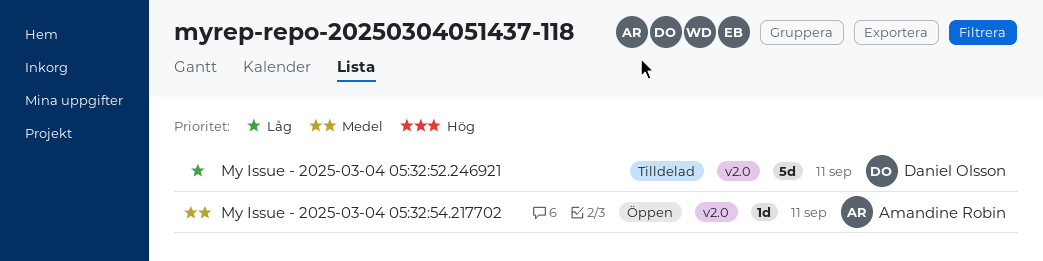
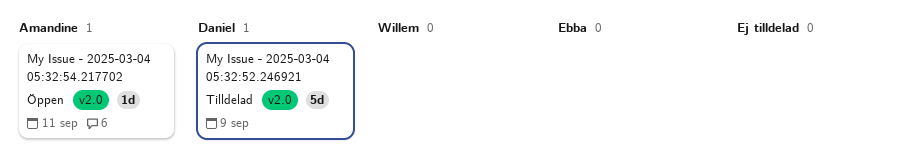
My Issue - 2025-03-04 05:32:52.246921, due: Sep 11 -> Sep 9

